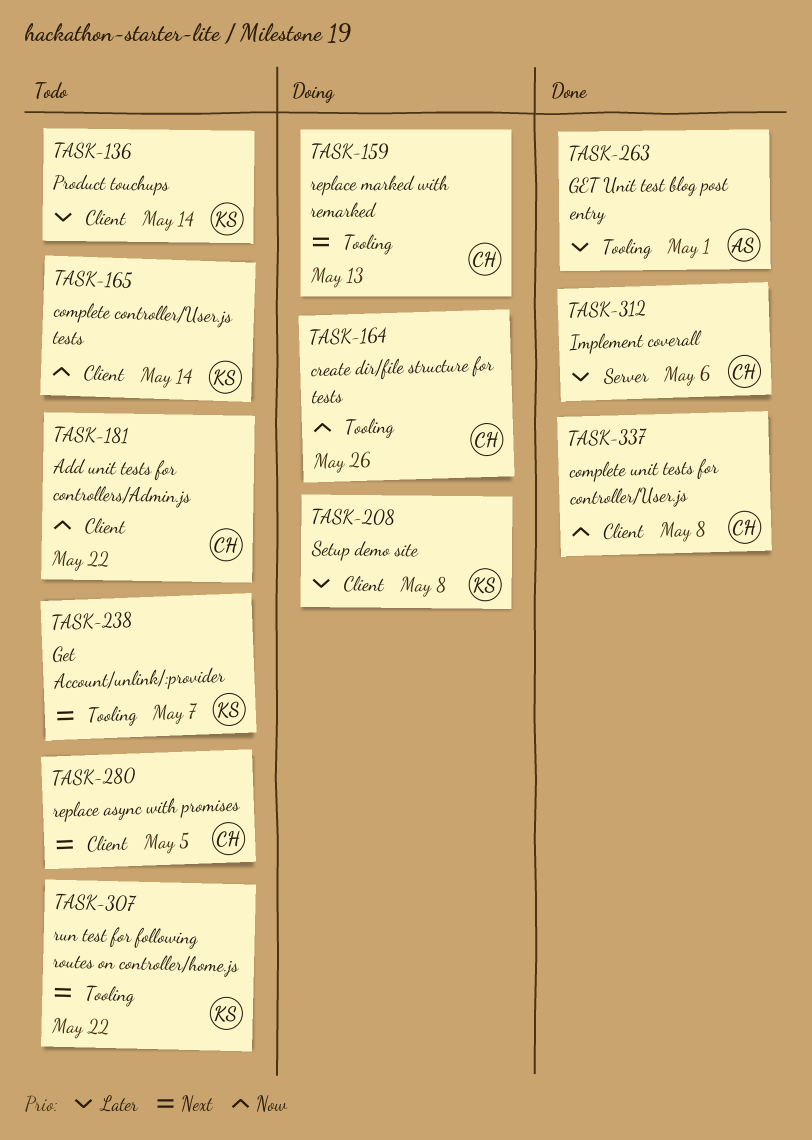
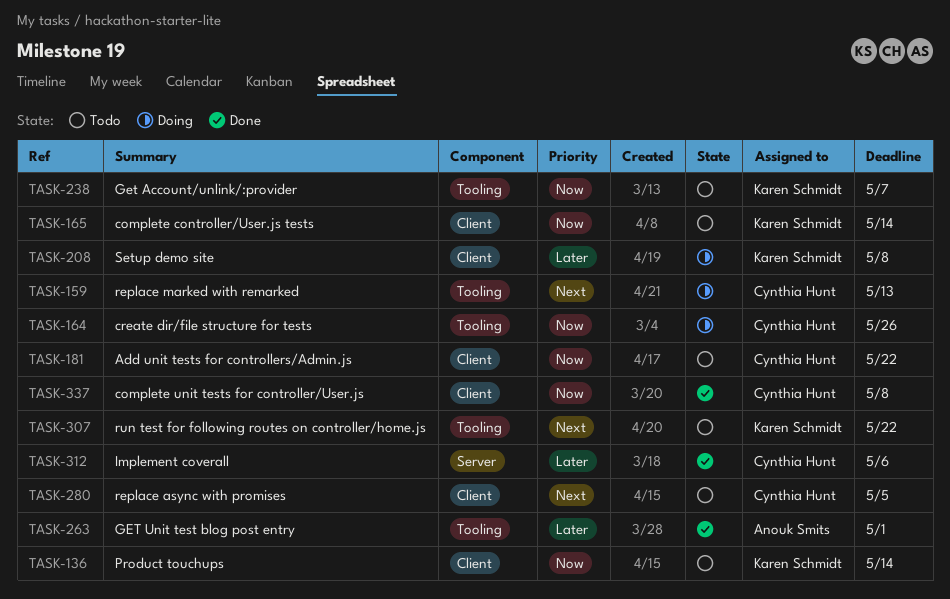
TASK-136, priority: Later -> Now
TASK-238, priority: Next -> Now

